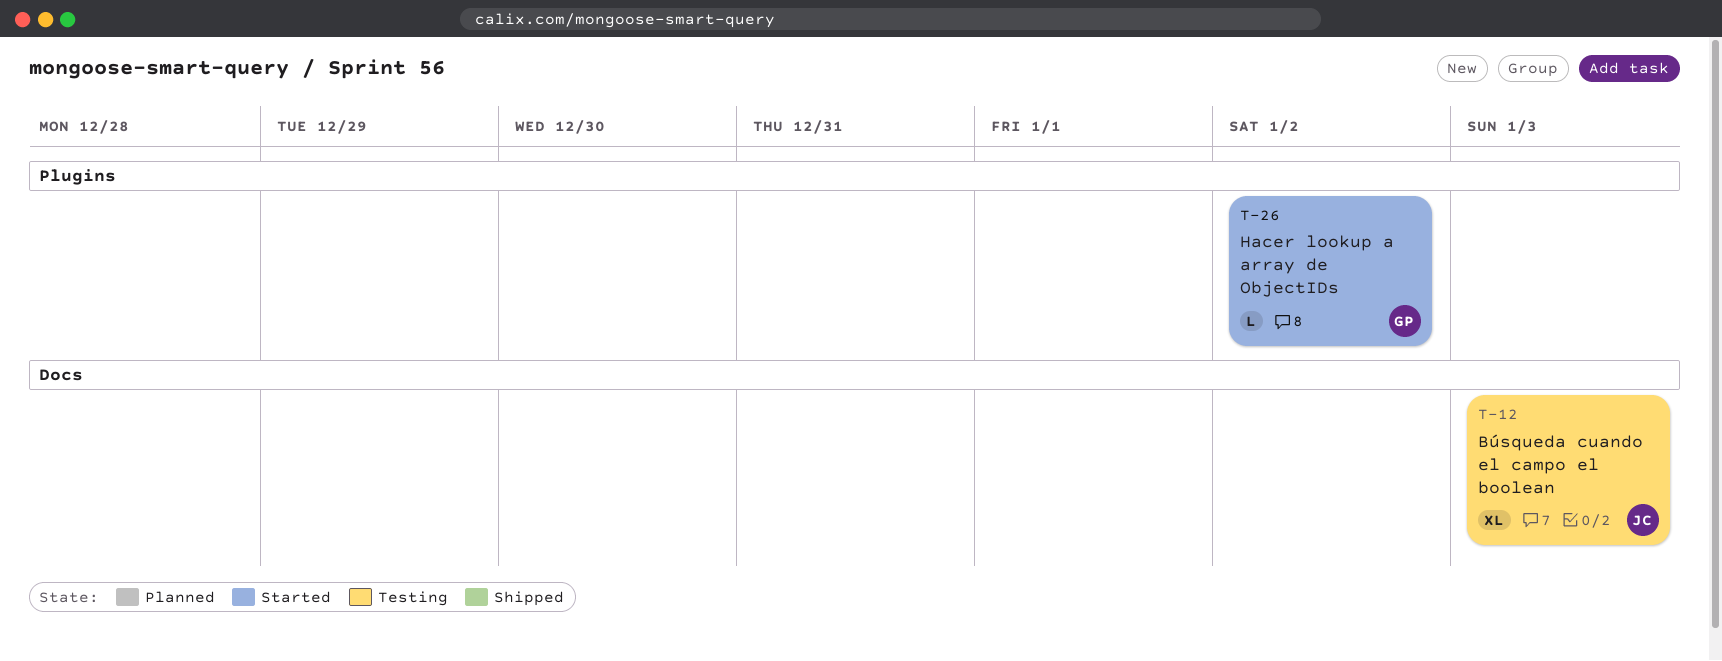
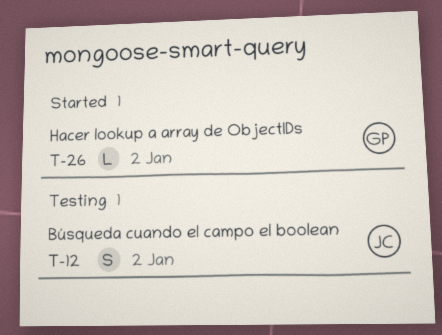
T-12, estimate: XL -> S
T-12, due: Jan 3 -> Jan 2

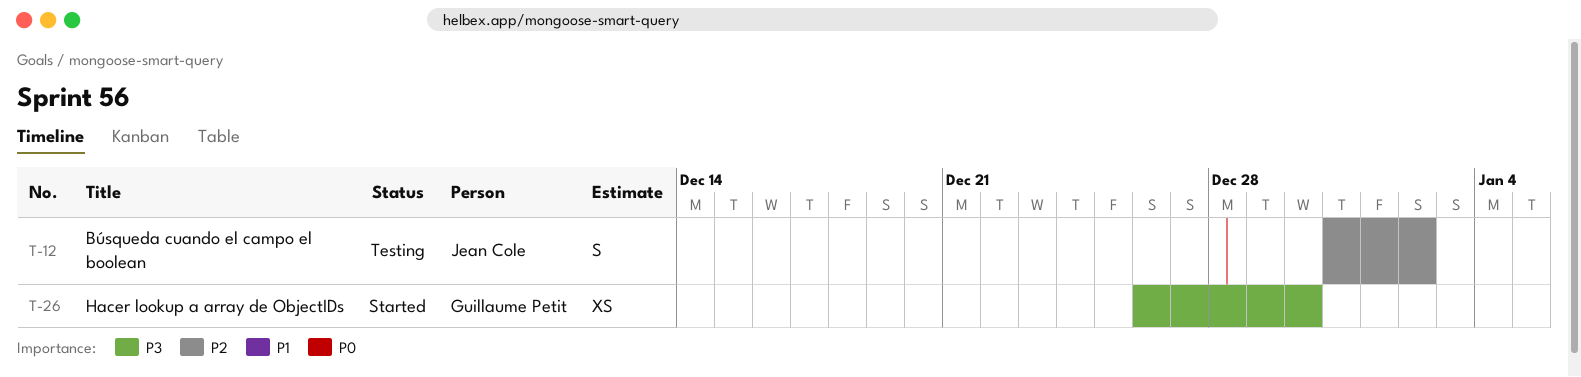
T-26, estimate: L -> XS
T-26, due: Jan 2 -> Dec 30

